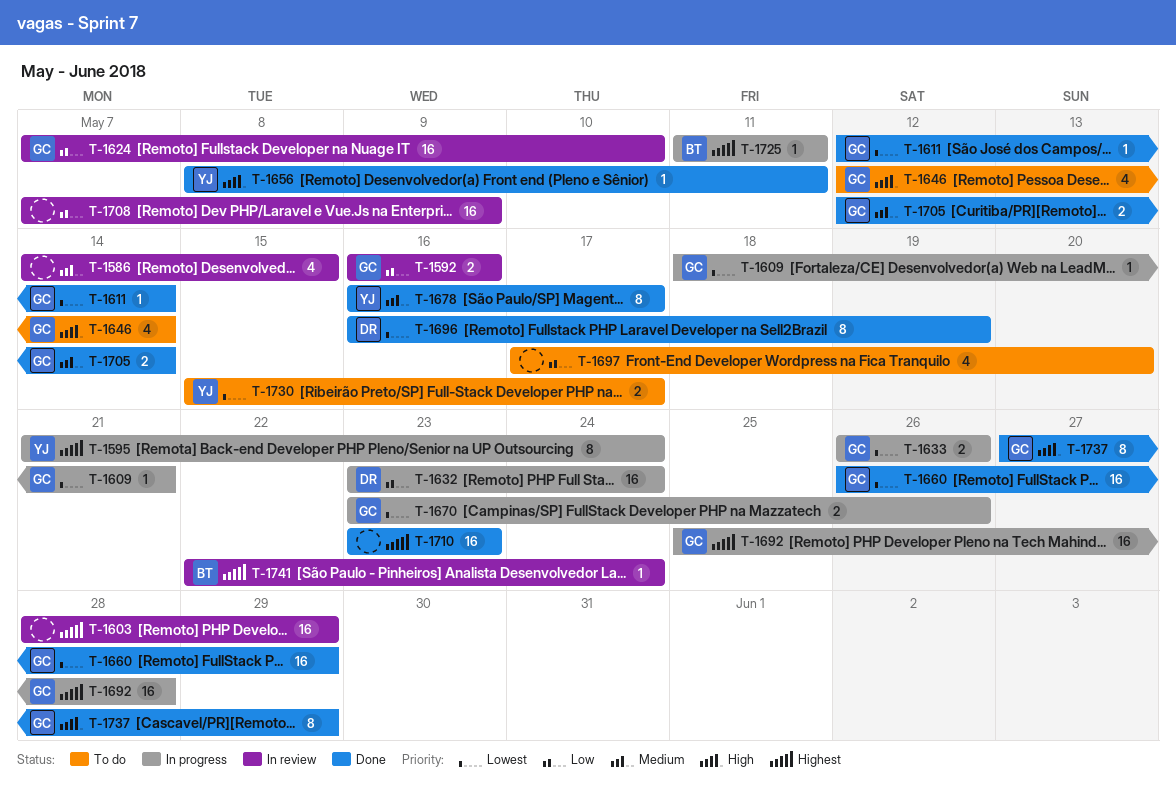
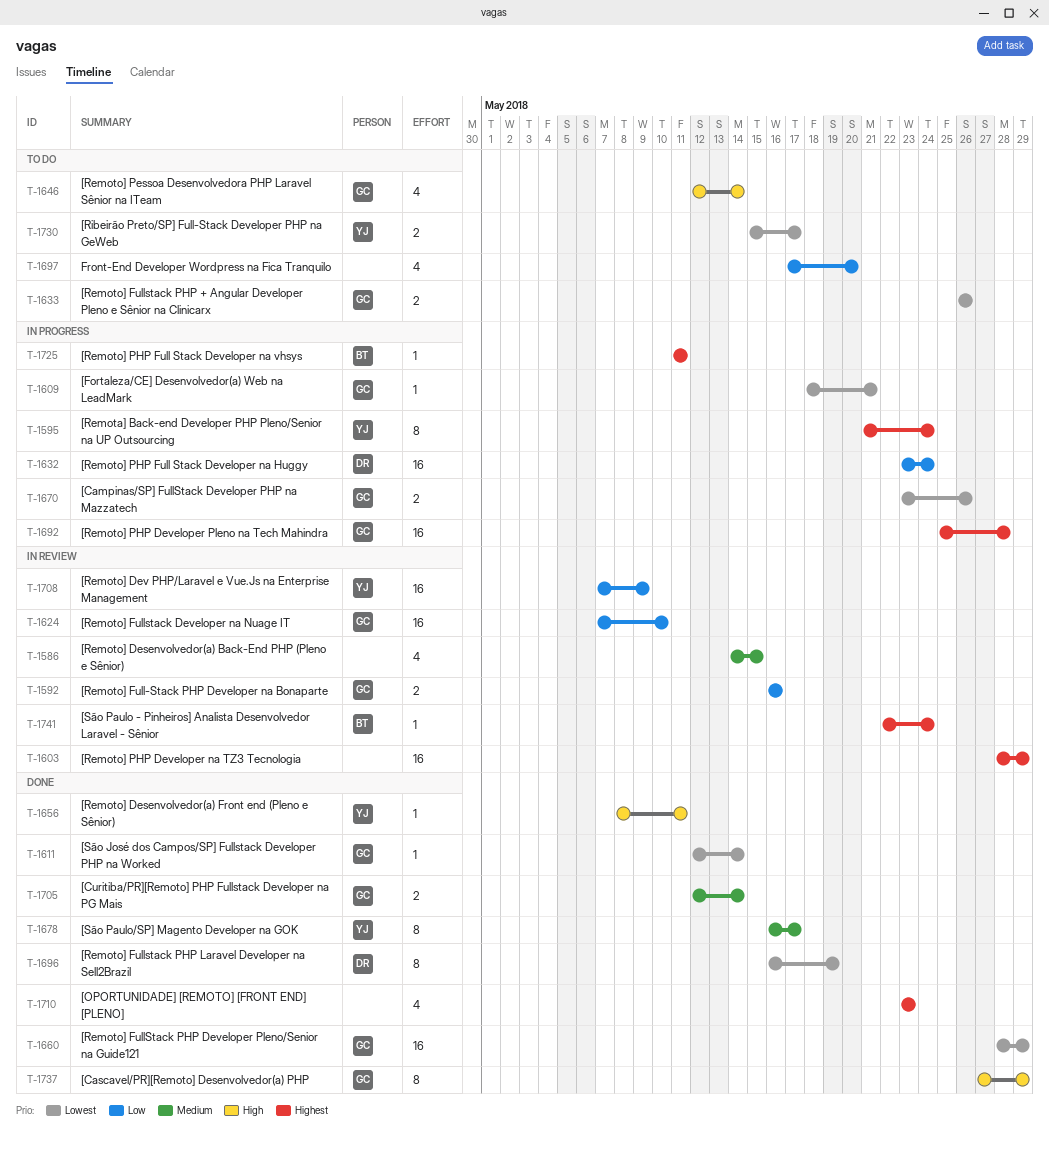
T-1633, status: In progress -> To do
T-1660, start: May 26 -> May 28
T-1708, owner: none -> YJ
T-1710, estimate: 16 -> 4

